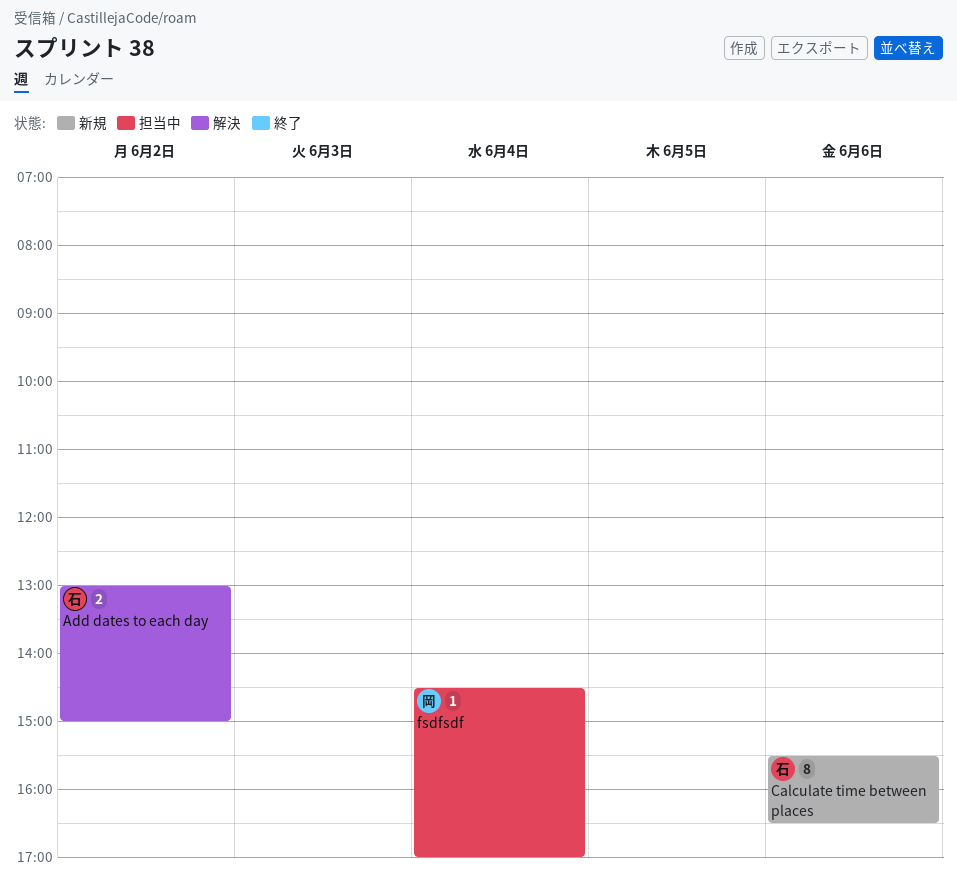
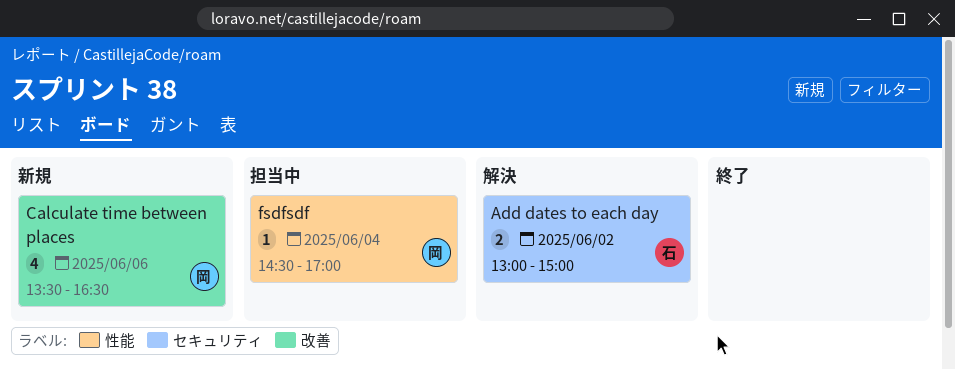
Calculate time between places, owner: 石 -> 岡
Calculate time between places, estimate: 8 -> 4
Calculate time between places, begins: 15:30 -> 13:30

